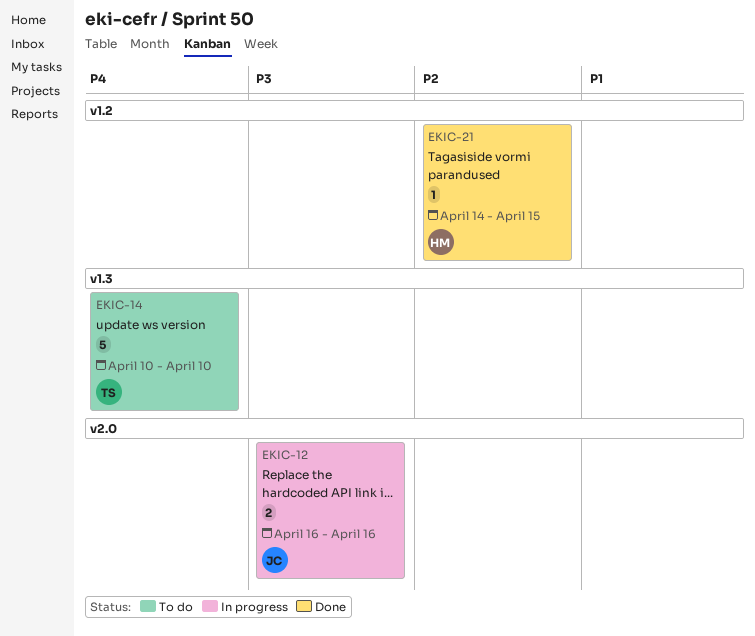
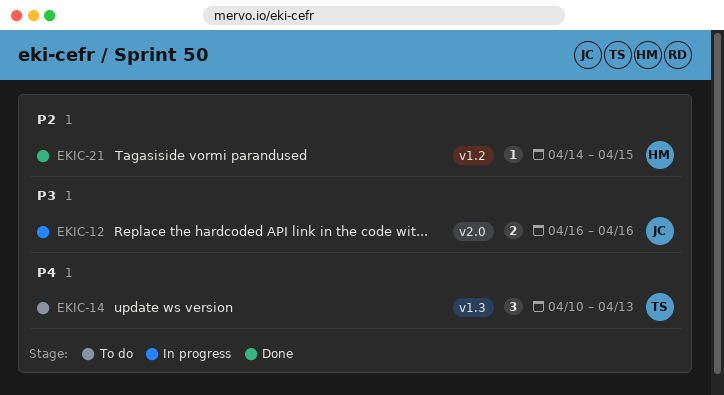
EKIC-14, estimate: 5 -> 3
EKIC-14, due: Apr 10 -> Apr 13

